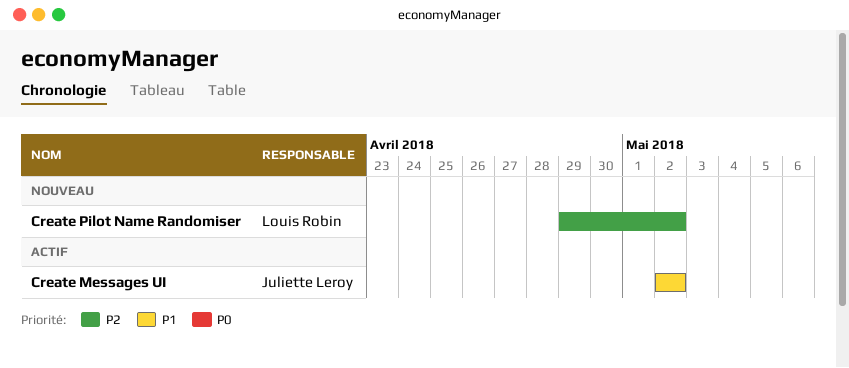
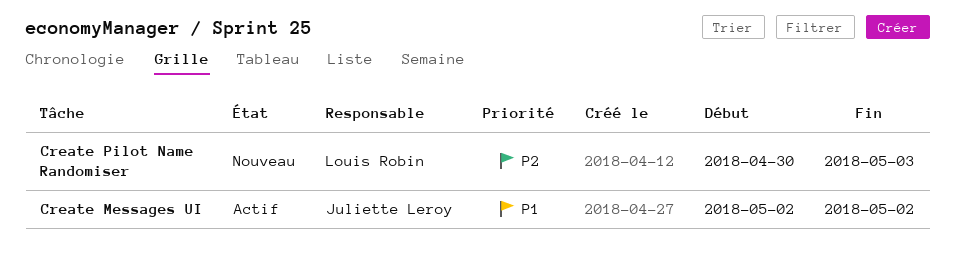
Create Pilot Name Randomiser, start: Apr 29 -> Apr 30
Create Pilot Name Randomiser, due: May 2 -> May 3

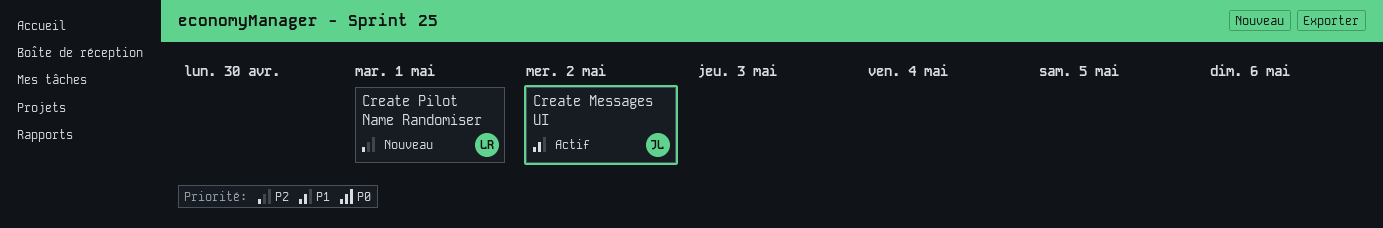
Create Pilot Name Randomiser, due: May 3 -> May 1

